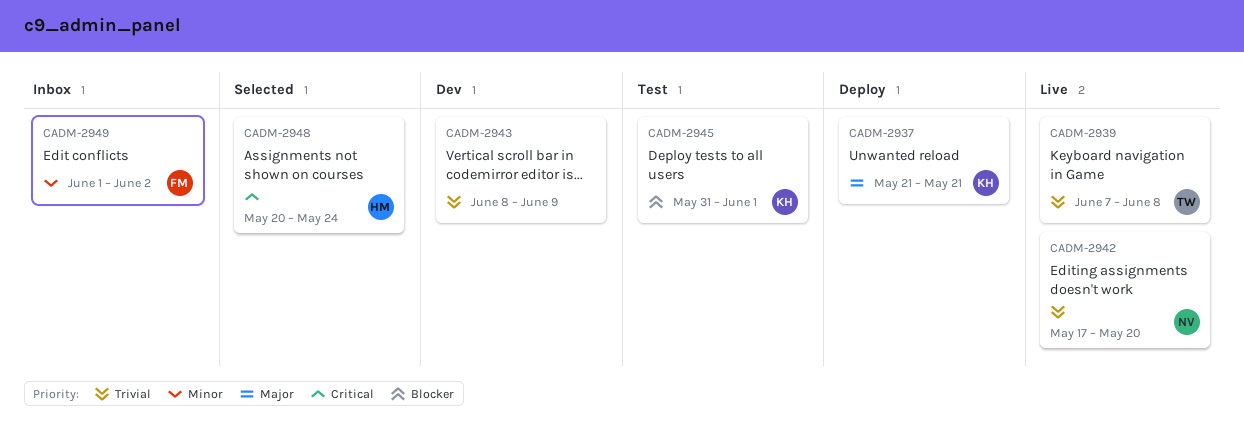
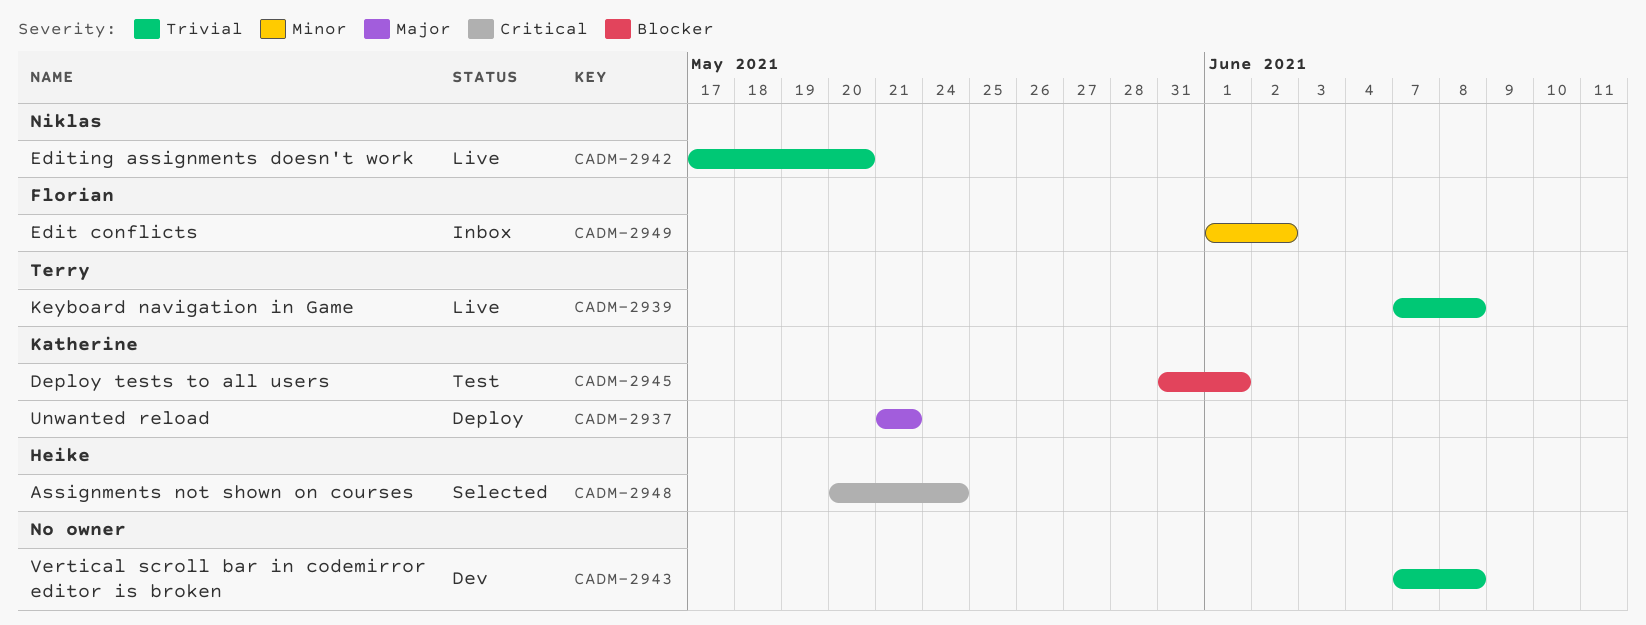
CADM-2943, start: Jun 8 -> Jun 7
CADM-2943, due: Jun 9 -> Jun 8

